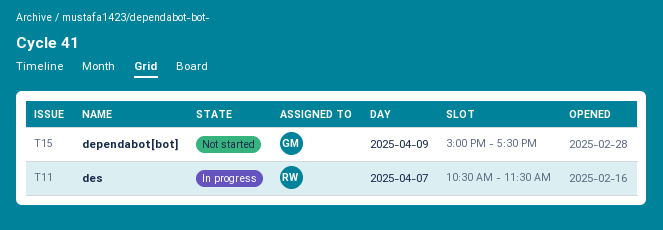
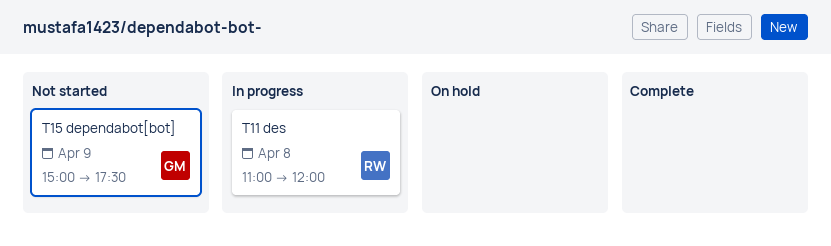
T11, day: Apr 7 -> Apr 8
T11, begins: 10:30 -> 11:00
T11, ends: 11:30 -> 12:00

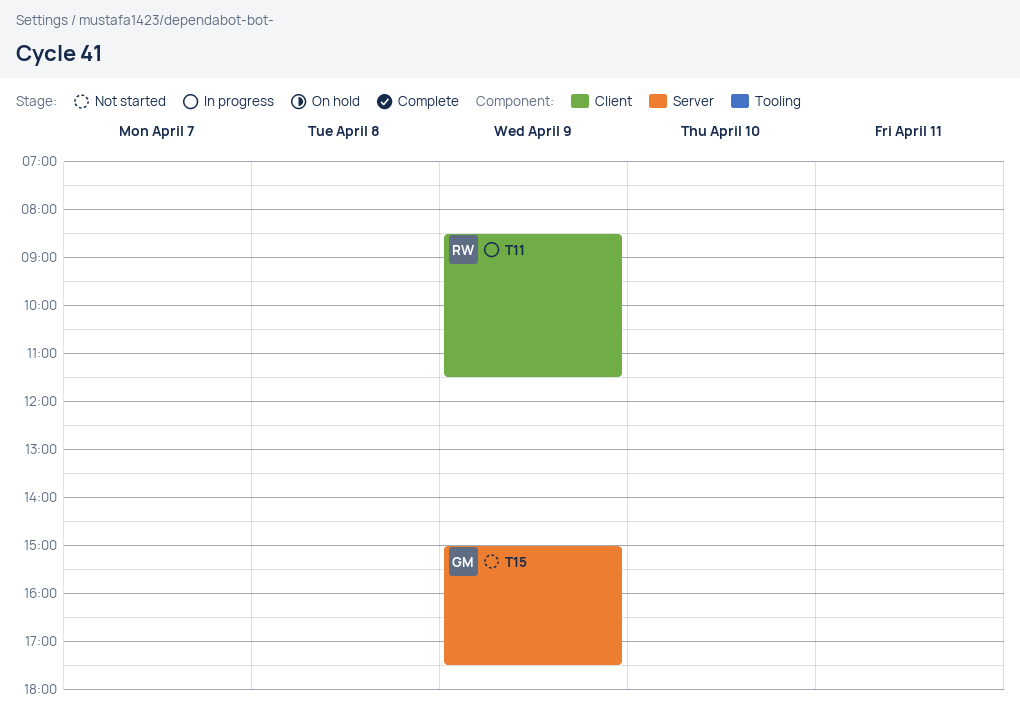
T11, day: Apr 8 -> Apr 9
T11, begins: 11:00 -> 08:30
T11, ends: 12:00 -> 11:30

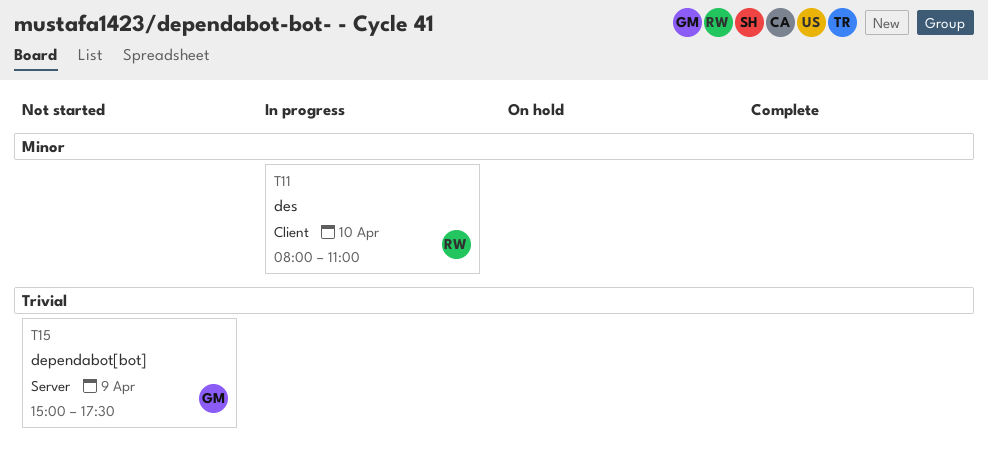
T11, day: Apr 9 -> Apr 10
T11, begins: 08:30 -> 08:00
T11, ends: 11:30 -> 11:00

